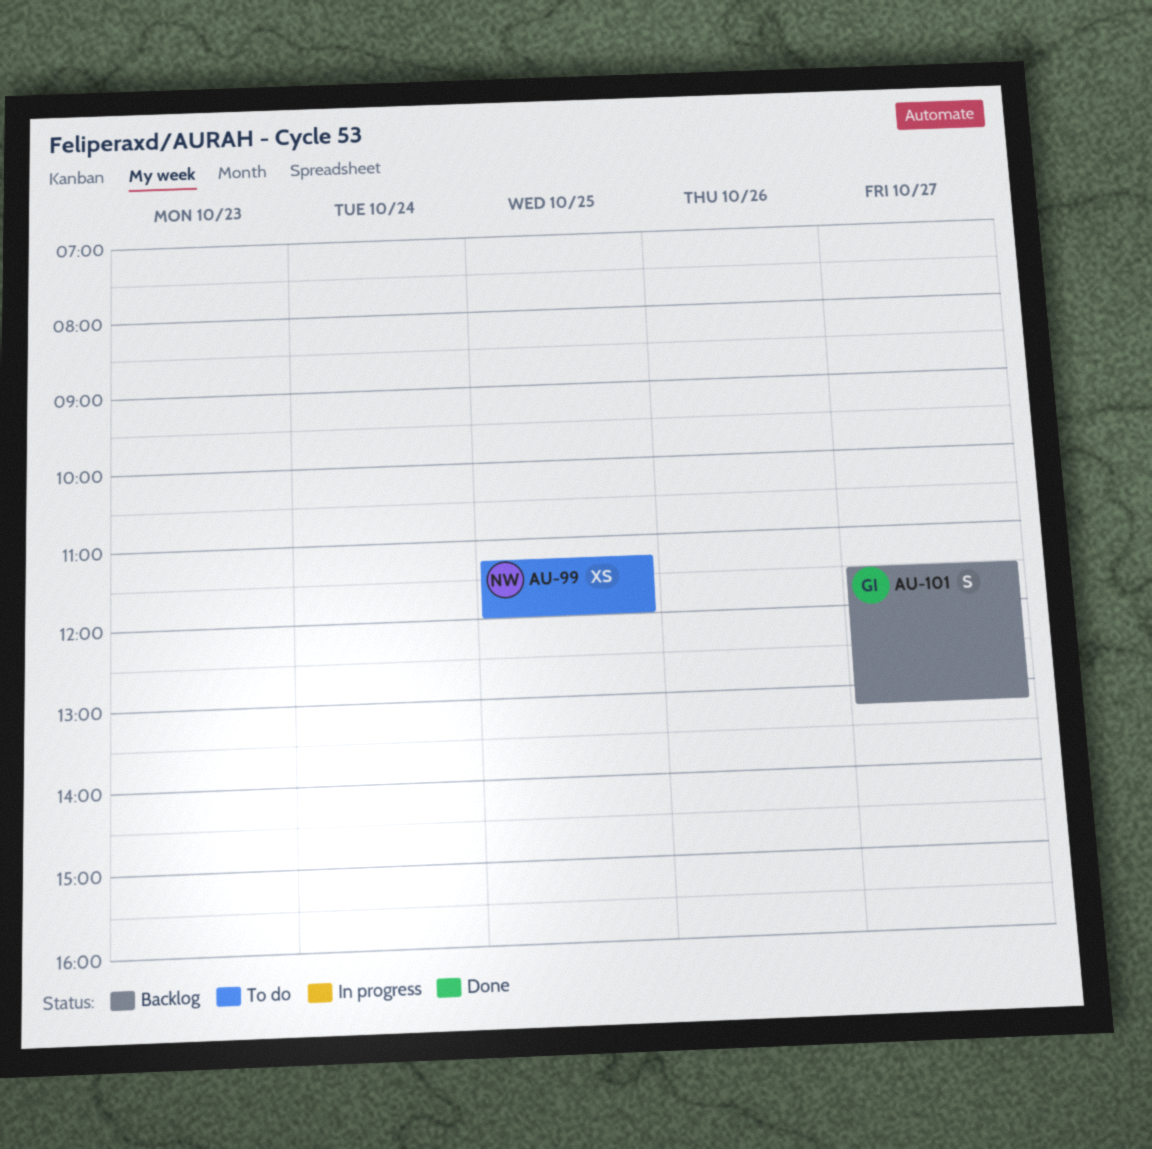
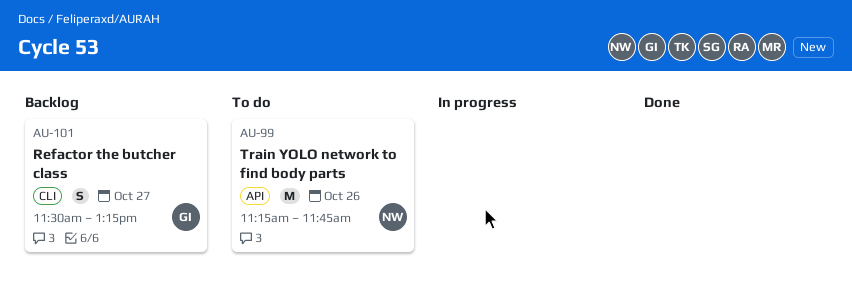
AU-99, estimate: XS -> M
AU-99, day: Oct 25 -> Oct 26
AU-99, ends: 12:00 -> 11:45

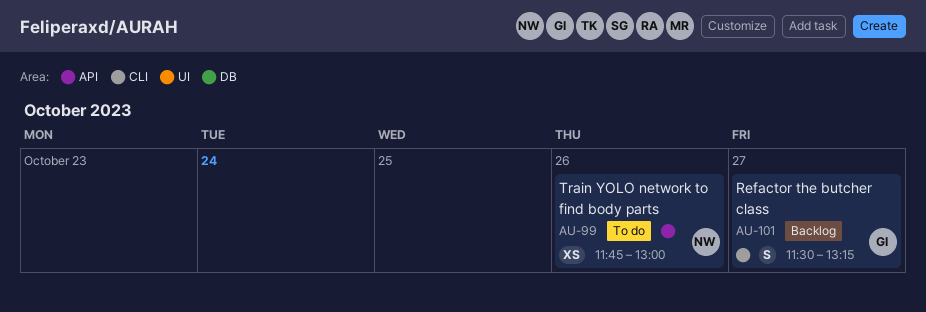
AU-99, estimate: M -> XS
AU-99, begins: 11:15 -> 11:45
AU-99, ends: 11:45 -> 13:00

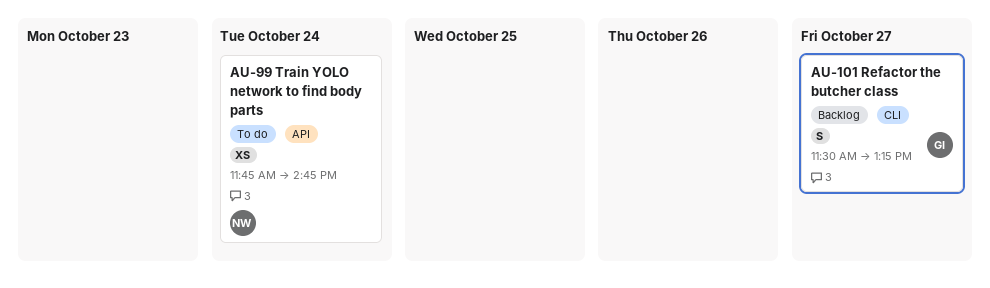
AU-99, day: Oct 26 -> Oct 24
AU-99, ends: 13:00 -> 14:45

